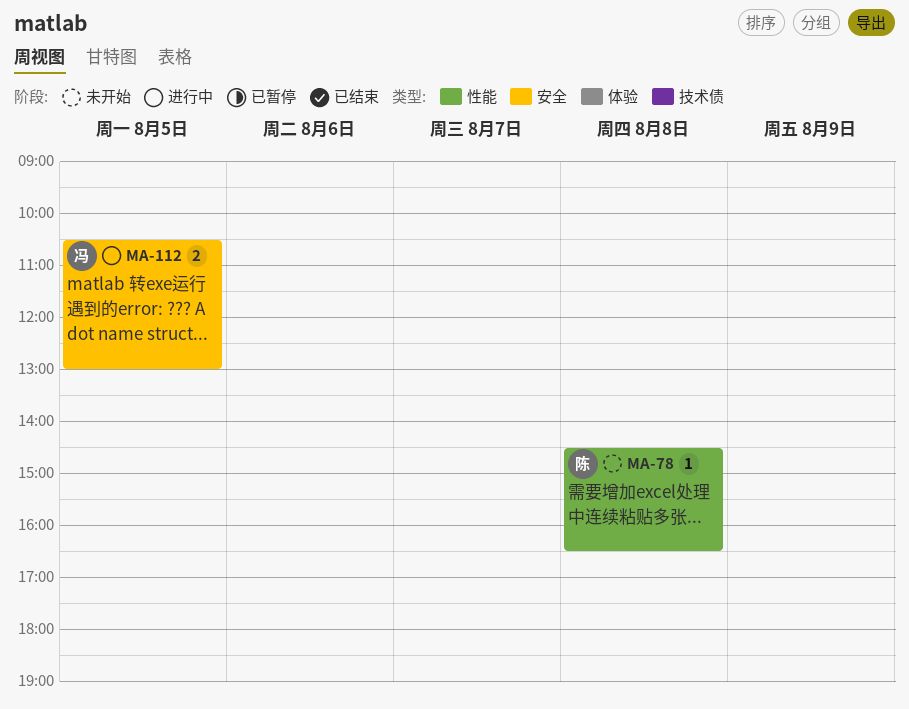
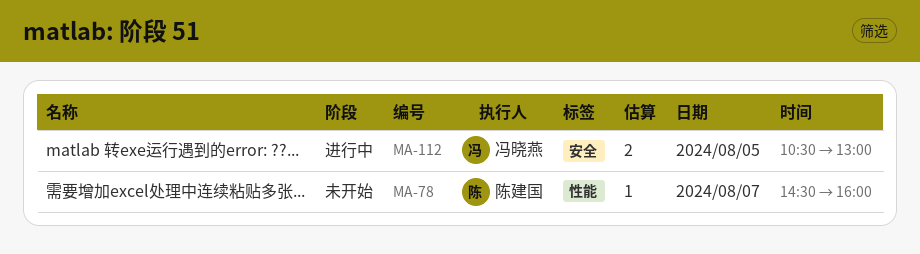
MA-78, day: Aug 8 -> Aug 7
MA-78, ends: 16:30 -> 16:00

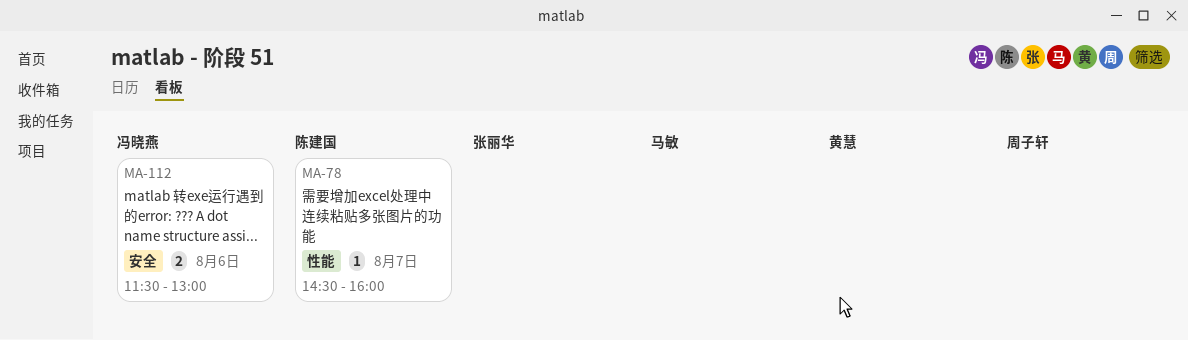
MA-112, day: Aug 5 -> Aug 6
MA-112, begins: 10:30 -> 11:30

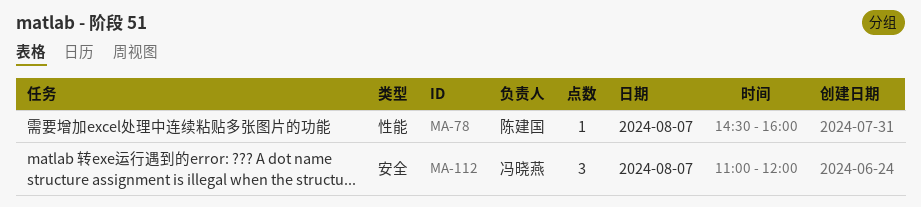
MA-112, estimate: 2 -> 3
MA-112, day: Aug 6 -> Aug 7
MA-112, begins: 11:30 -> 11:00
MA-112, ends: 13:00 -> 12:00

